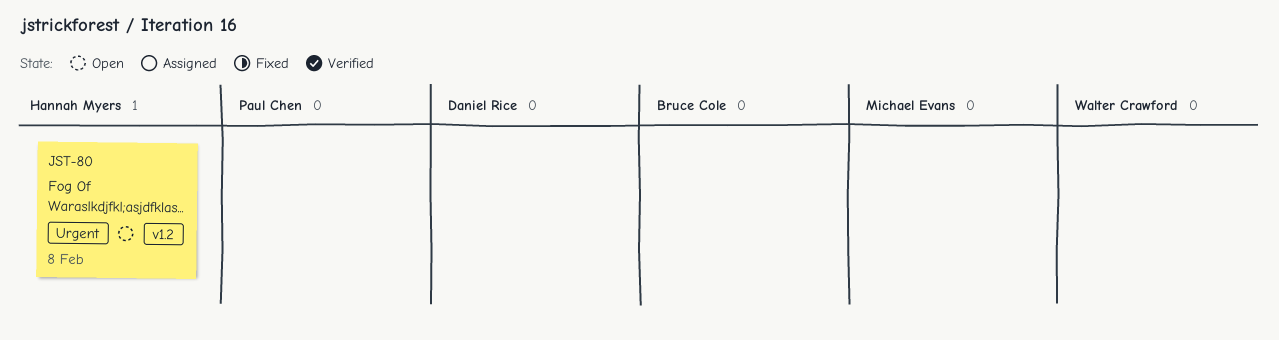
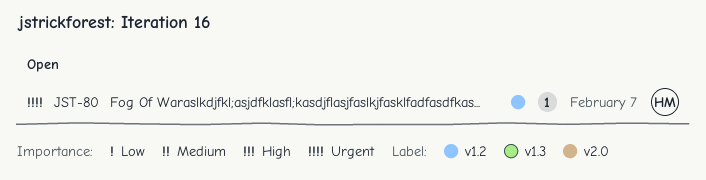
JST-80, due: Feb 8 -> Feb 7

